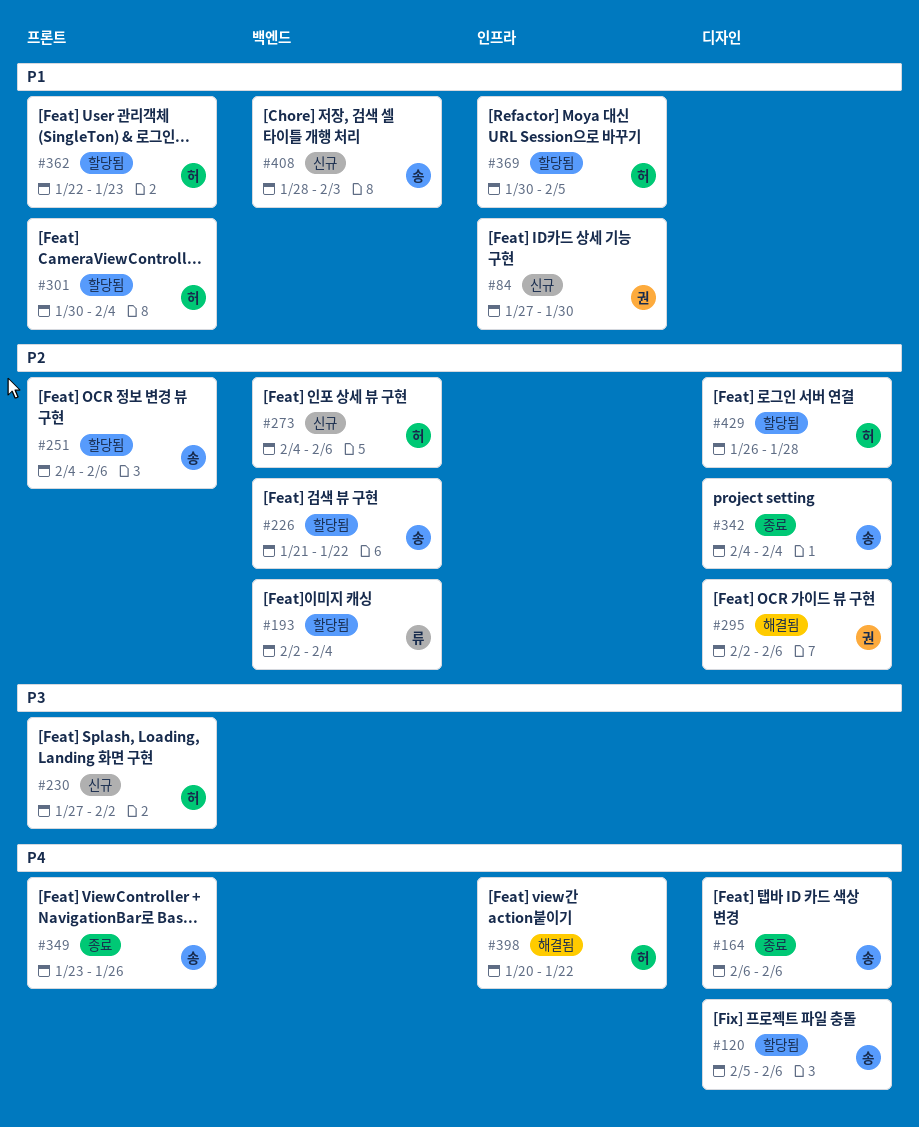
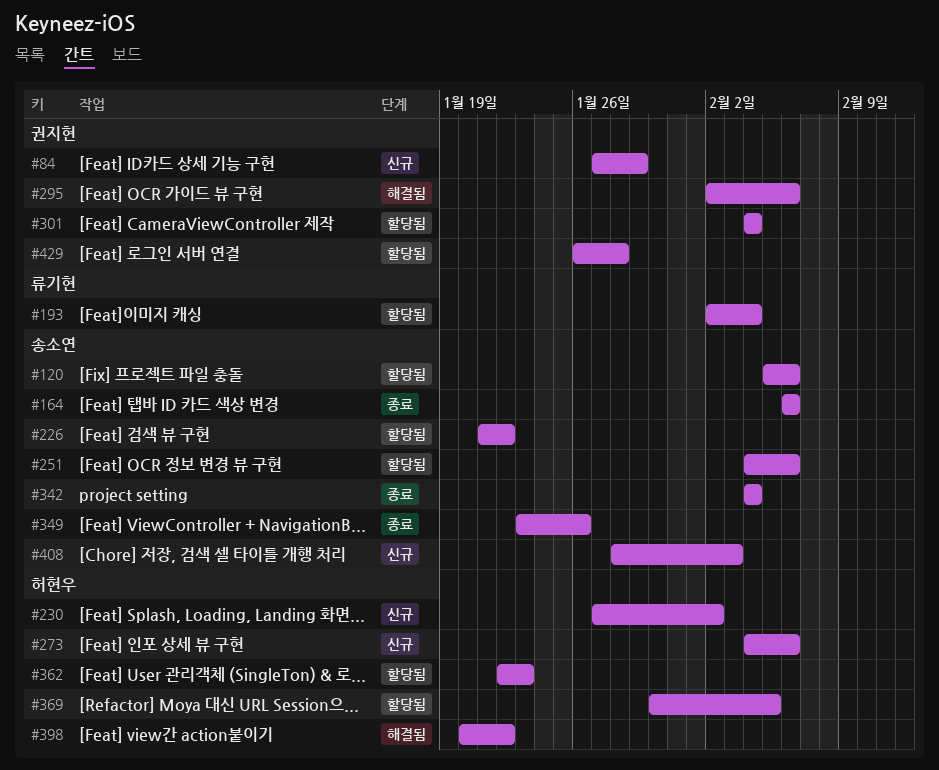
#84, due: Jan 30 -> Jan 29
#301, owner: 허현우 -> 권지현
#301, start: Jan 30 -> Feb 4
#429, owner: 허현우 -> 권지현

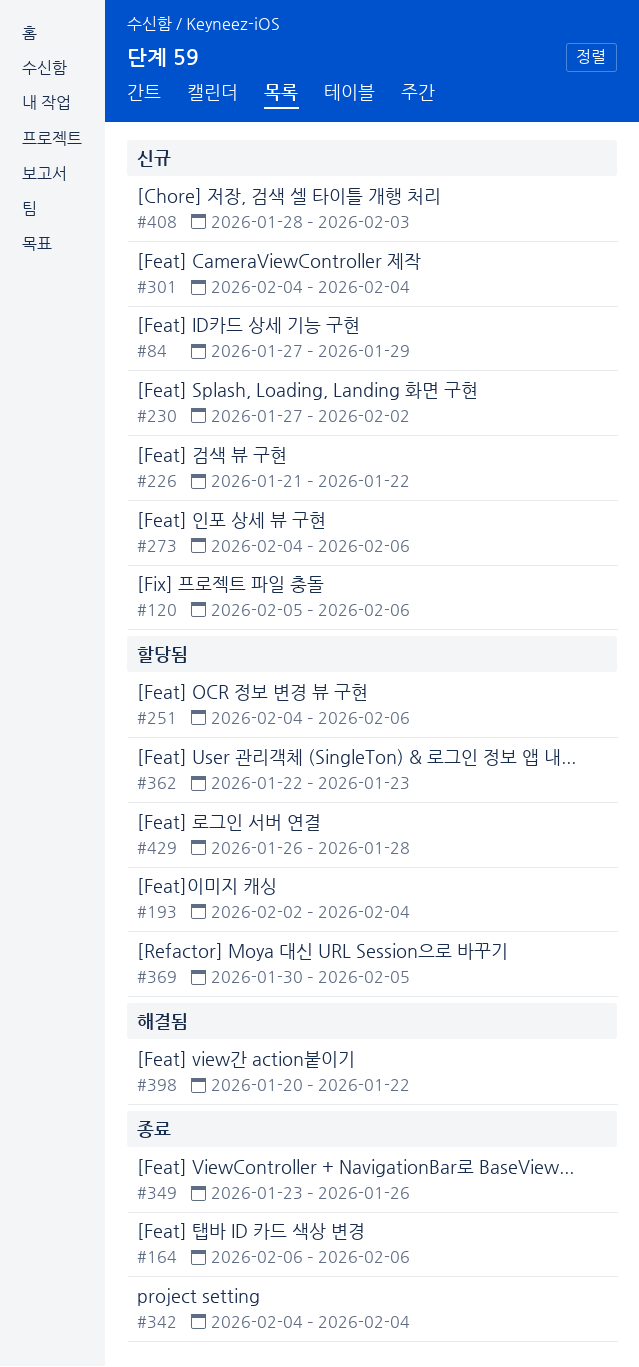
#120, status: 할당됨 -> 신규
#226, status: 할당됨 -> 신규
#295: present -> none
#301, status: 할당됨 -> 신규

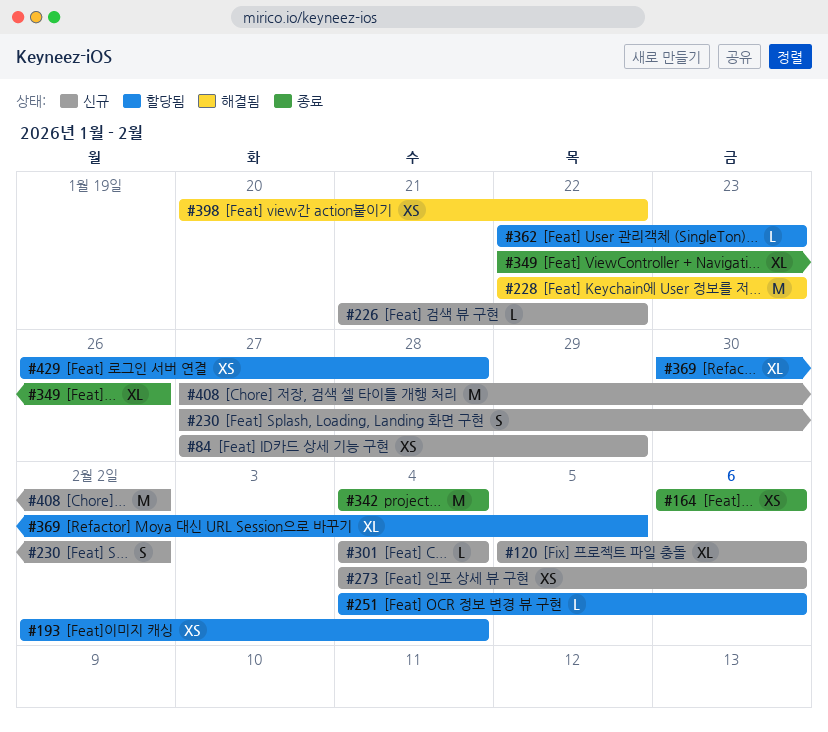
#228: none -> present
#349, start: Jan 23 -> Jan 22
#408, start: Jan 28 -> Jan 27
#408, due: Feb 3 -> Feb 2

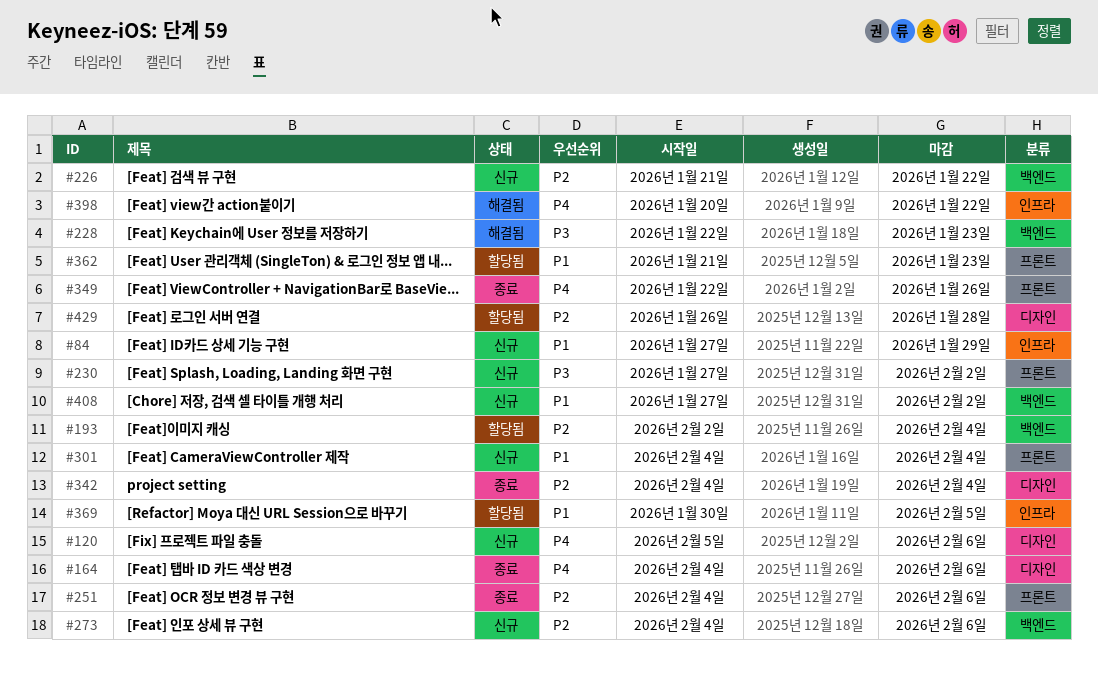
#164, start: Feb 6 -> Feb 4
#251, status: 할당됨 -> 종료
#362, start: Jan 22 -> Jan 21

